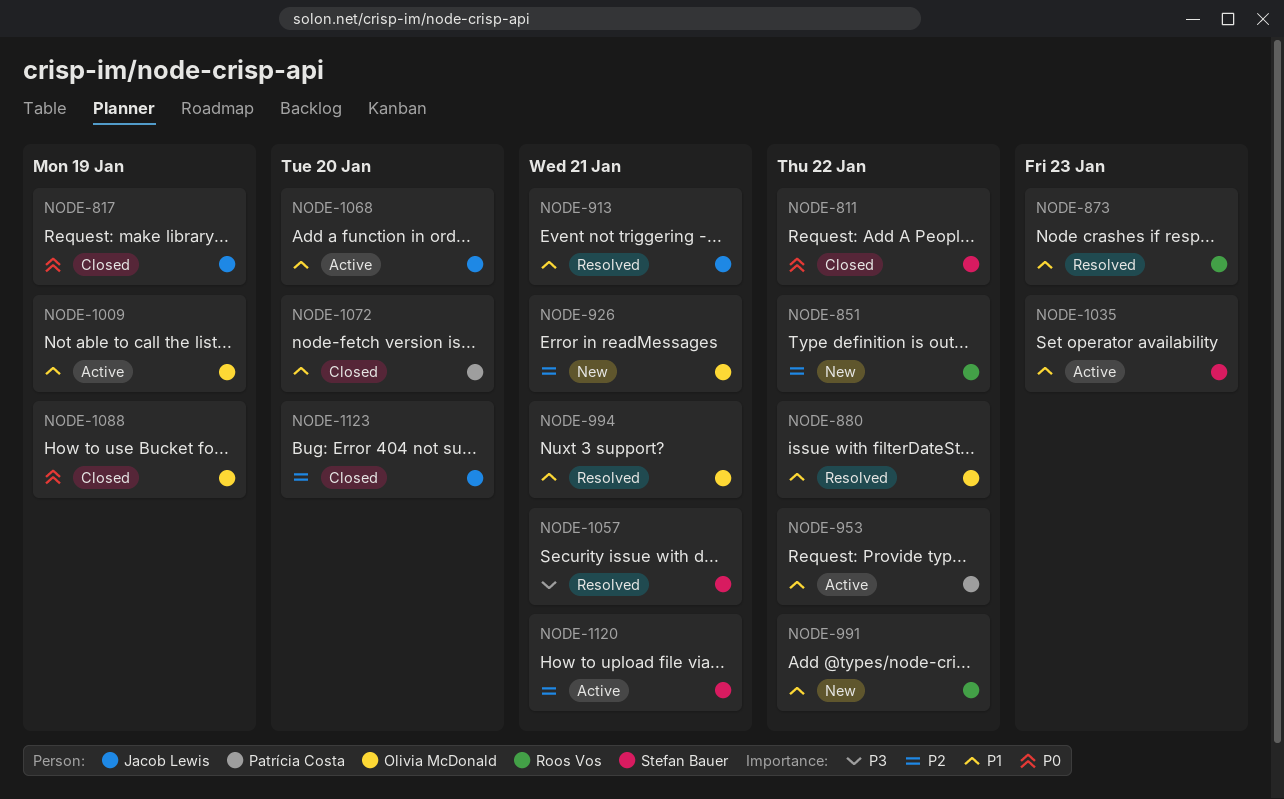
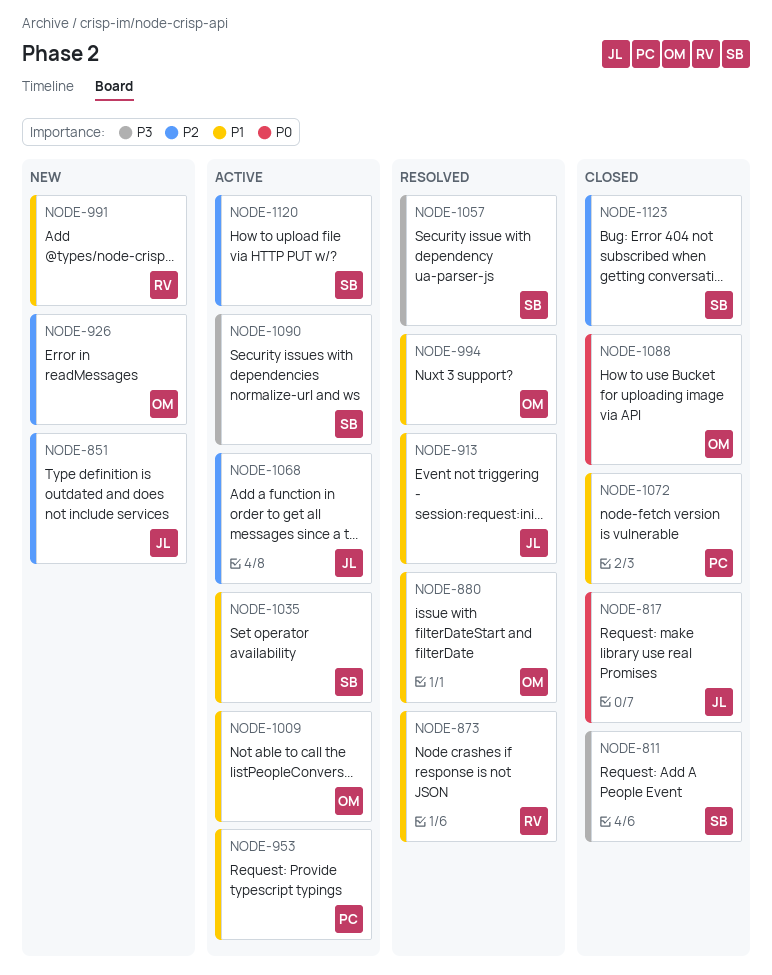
NODE-811, priority: P0 -> P3
NODE-851, owner: Roos Vos -> Jacob Lewis
NODE-1068, priority: P1 -> P2
NODE-1090: none -> present
NODE-1123, owner: Jacob Lewis -> Stefan Bauer

